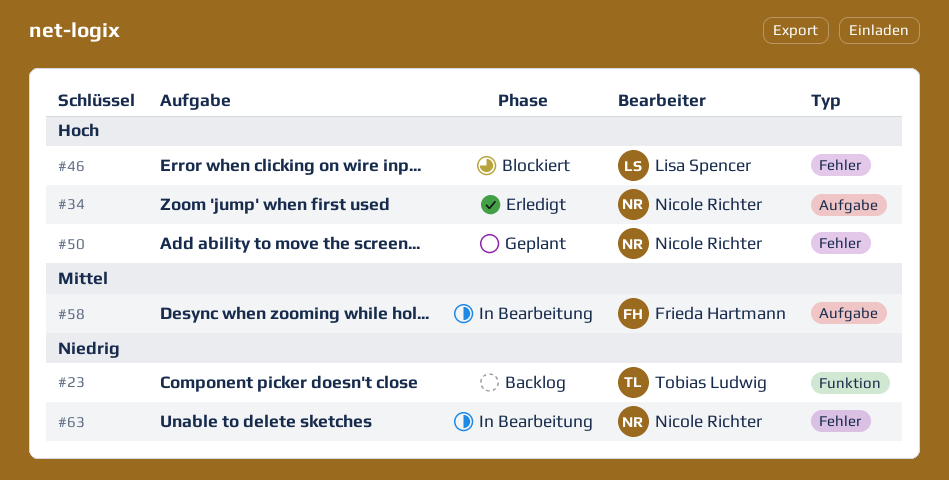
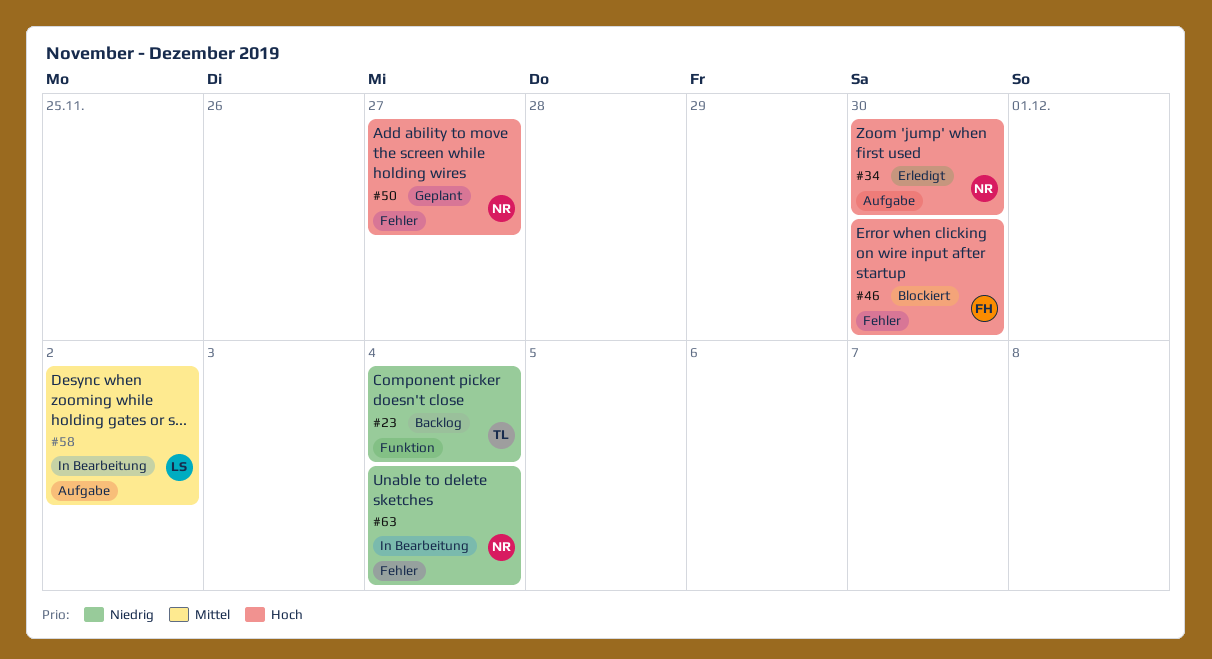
#46, owner: Lisa Spencer -> Frieda Hartmann
#58, owner: Frieda Hartmann -> Lisa Spencer

